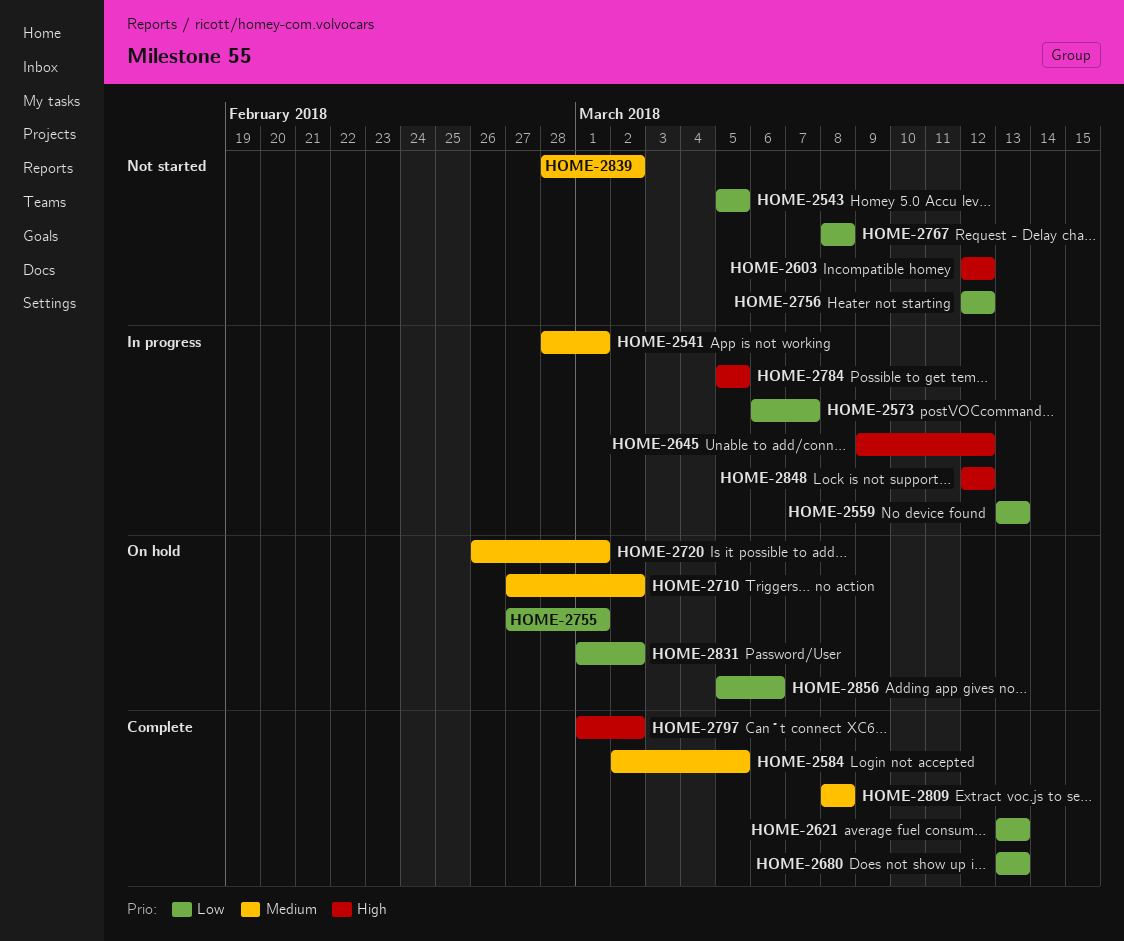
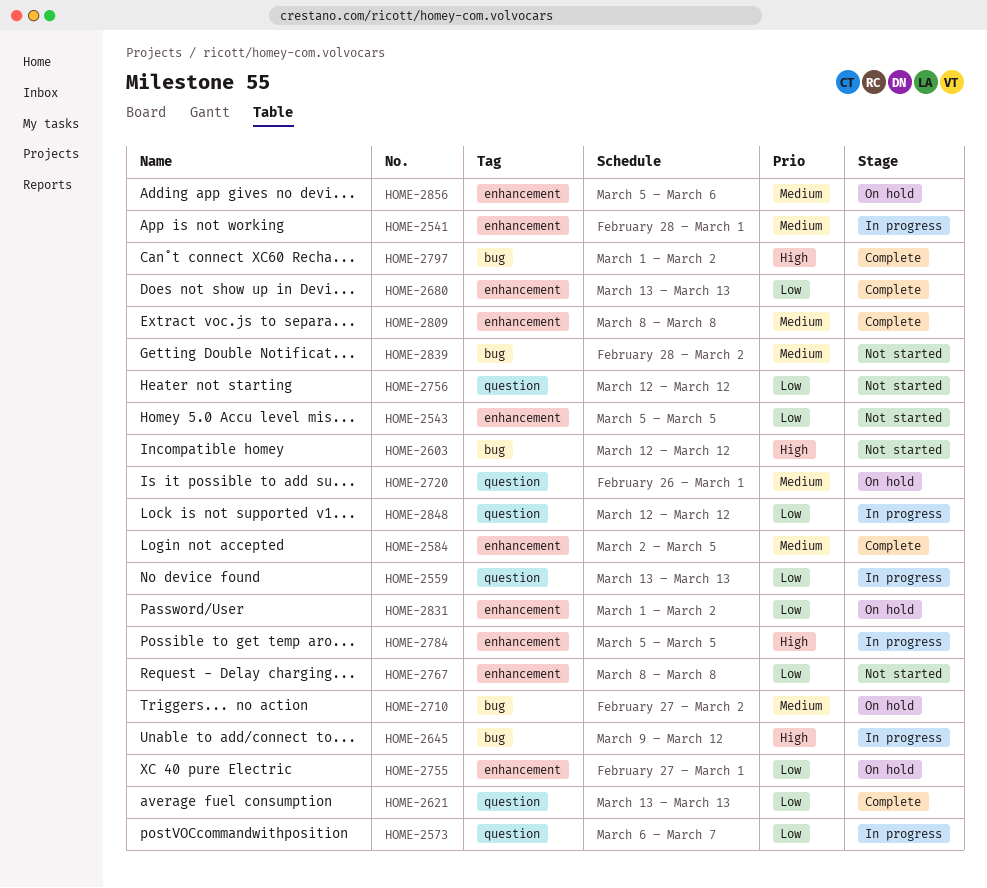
HOME-2848, priority: High -> Low
HOME-2856, priority: Low -> Medium

